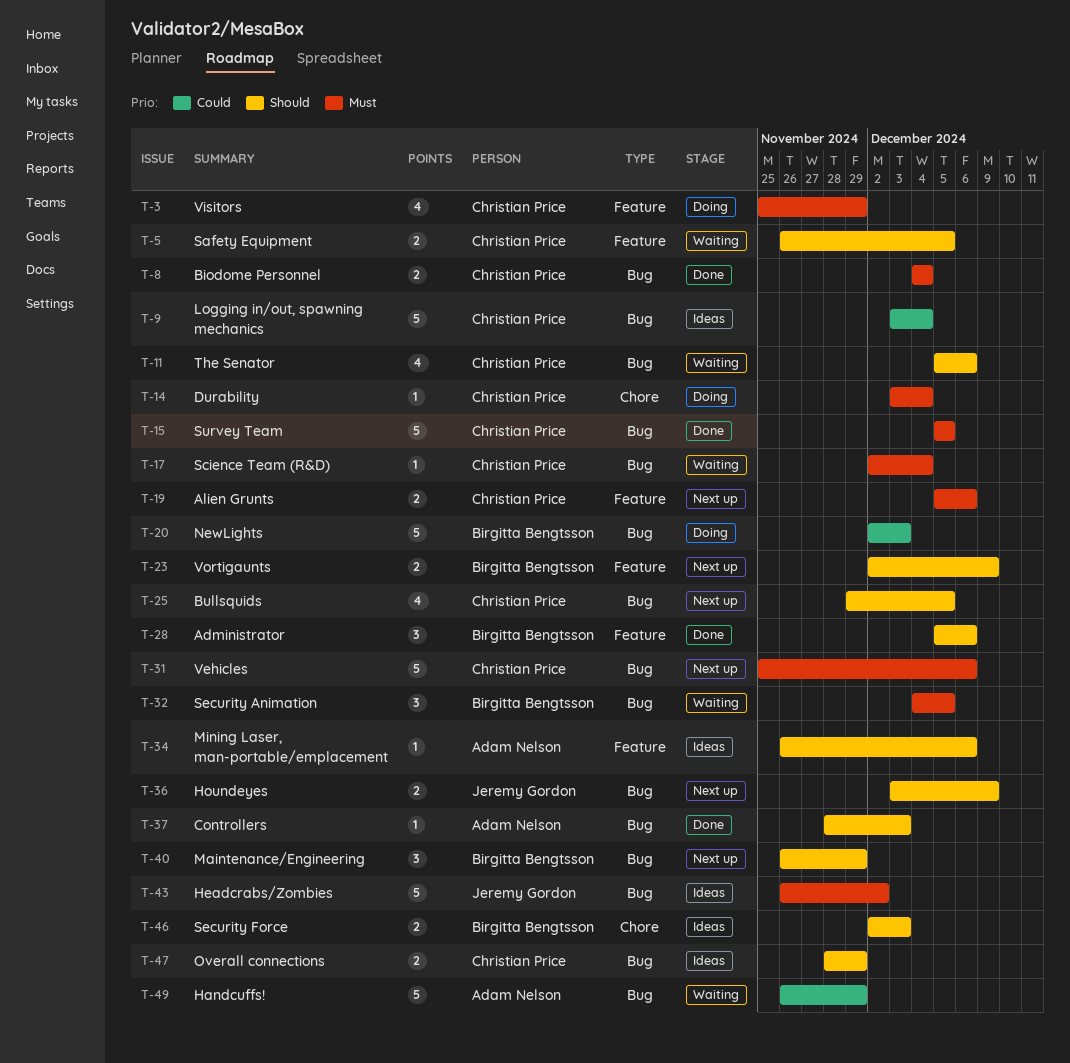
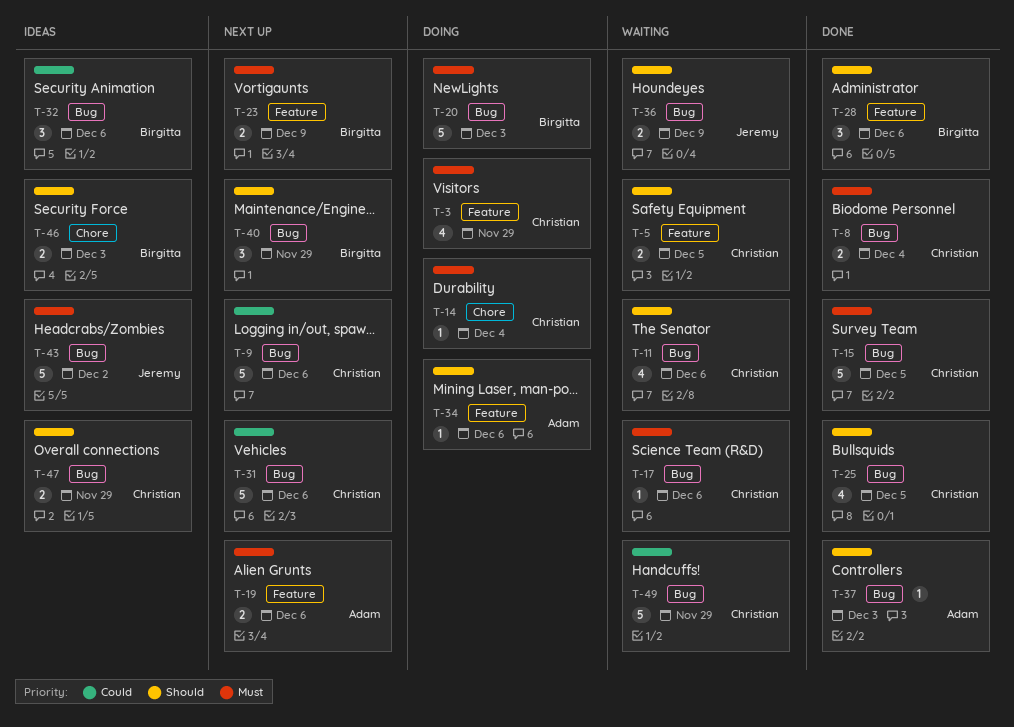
T-9, status: Ideas -> Next up
T-9, due: Dec 4 -> Dec 6
T-17, due: Dec 4 -> Dec 6
T-19, owner: Christian Price -> Adam Nelson
T-20, priority: Could -> Must
T-23, priority: Should -> Must
T-25, status: Next up -> Done
T-31, priority: Must -> Could
T-32, status: Waiting -> Ideas
T-32, priority: Must -> Could
T-32, due: Dec 5 -> Dec 6
T-34, status: Ideas -> Doing
T-36, status: Next up -> Waiting
T-49, owner: Adam Nelson -> Christian Price

